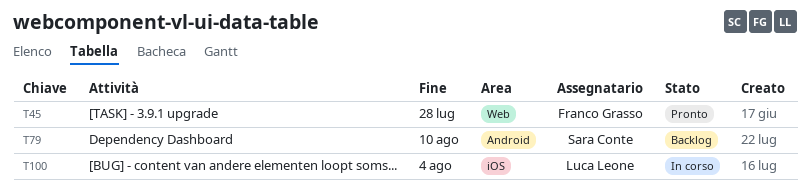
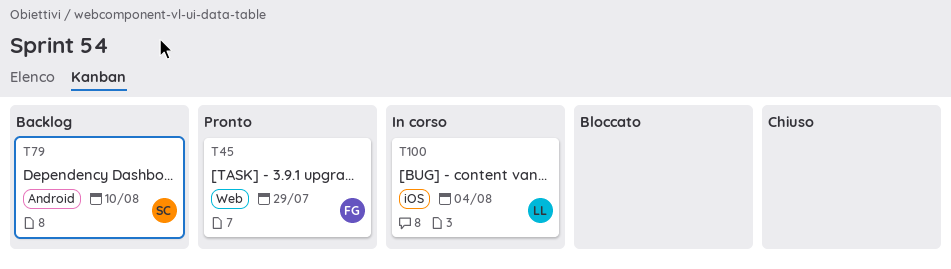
T45, due: Jul 28 -> Jul 29

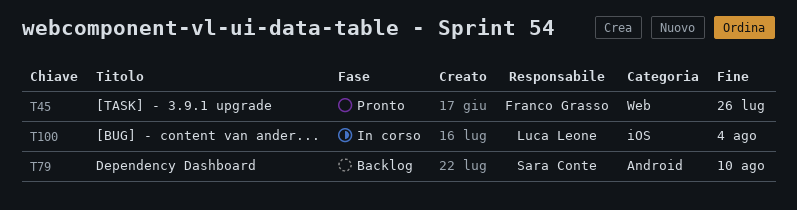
T45, due: Jul 29 -> Jul 26

